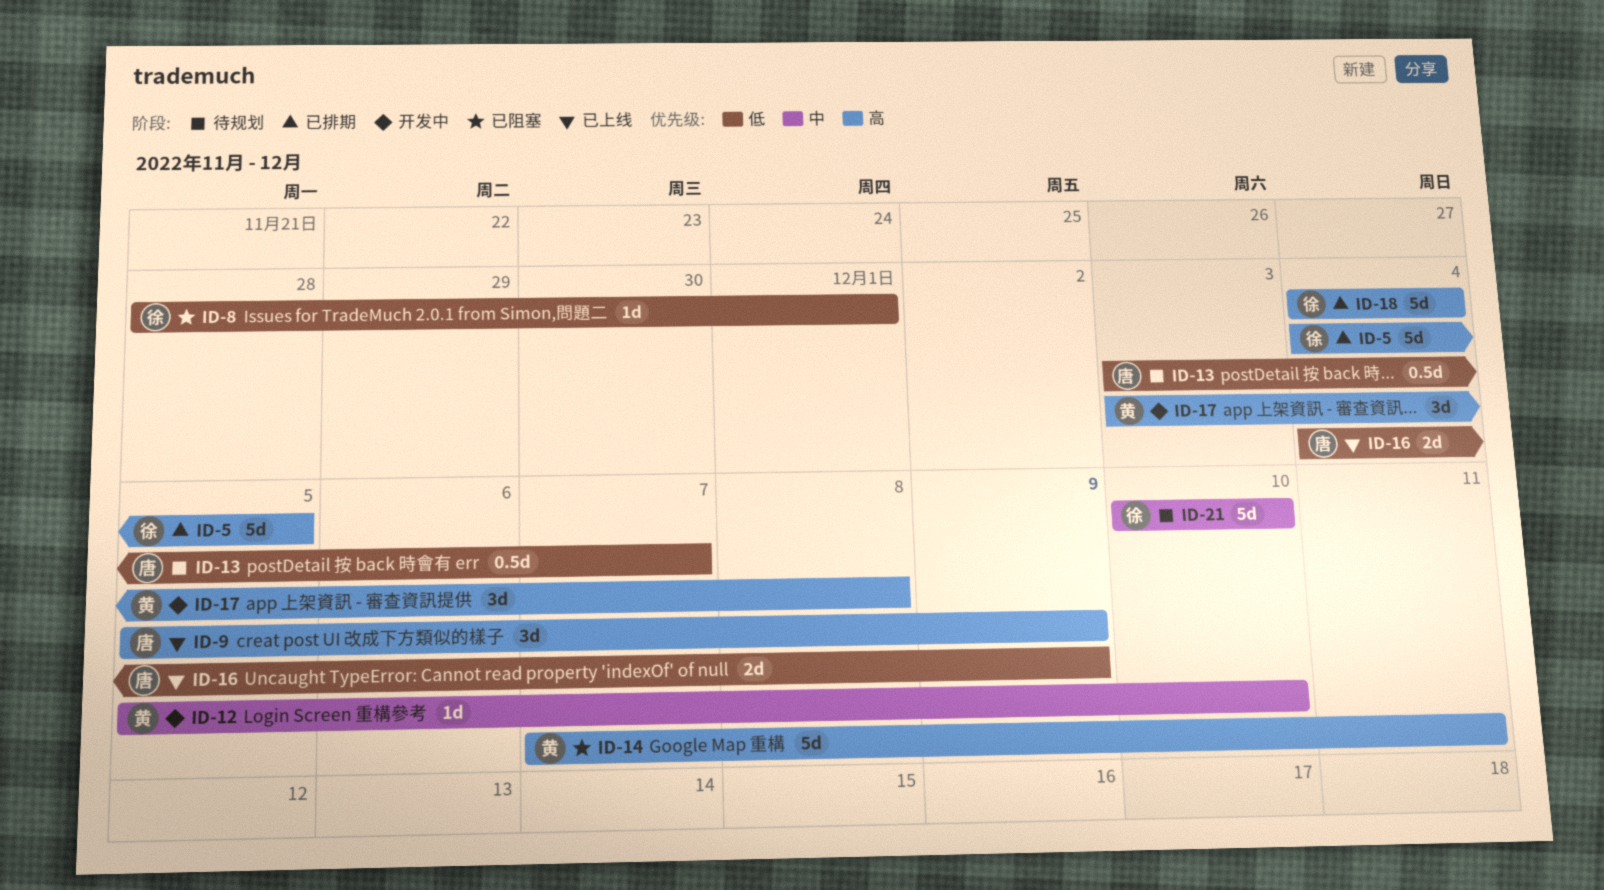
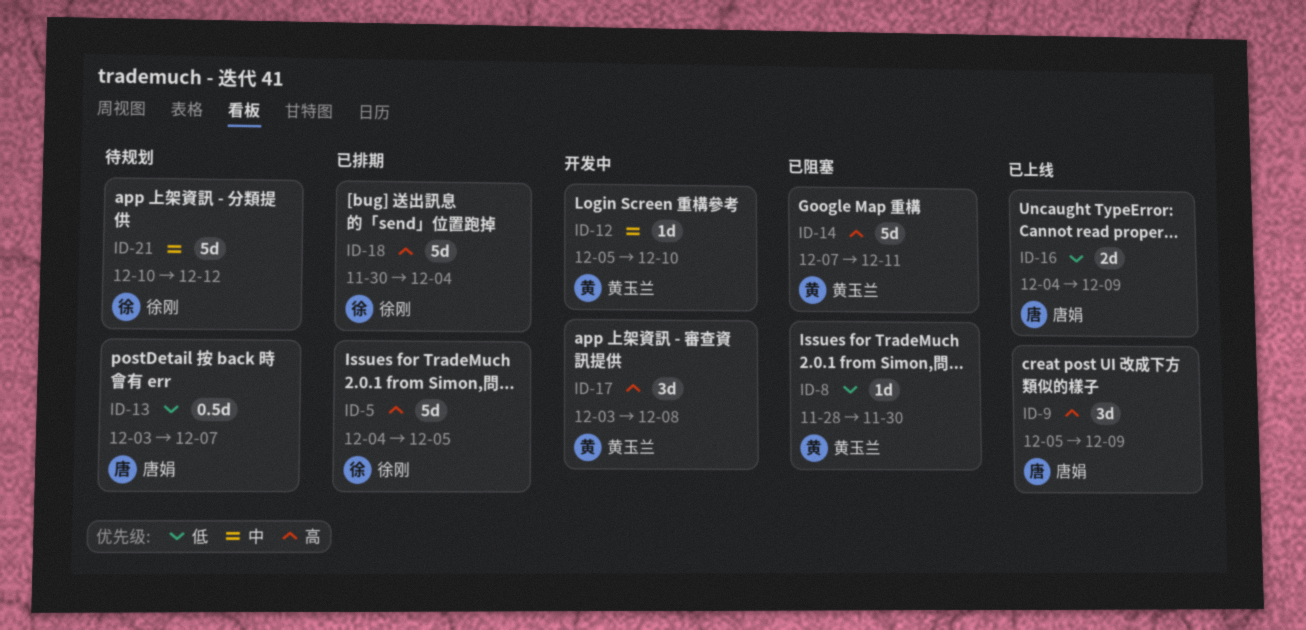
ID-8, owner: 徐刚 -> 黄玉兰
ID-8, due: Dec 1 -> Nov 30
ID-18, start: Dec 4 -> Nov 30
ID-21, due: Dec 10 -> Dec 12

